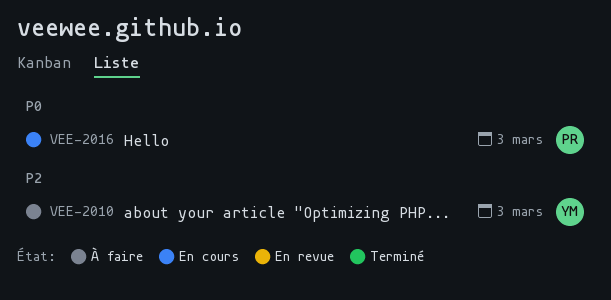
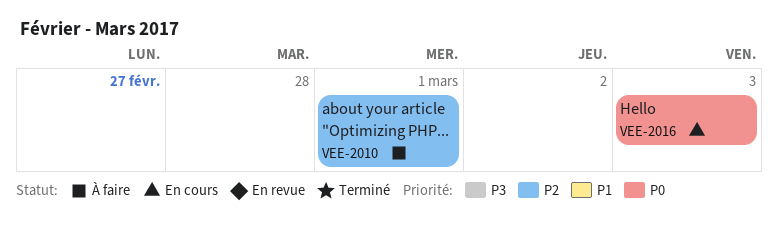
VEE-2010, due: Mar 3 -> Mar 1

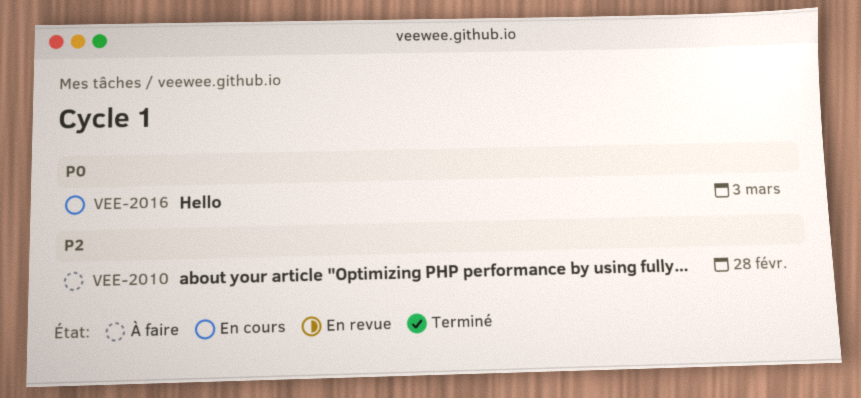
VEE-2010, due: Mar 1 -> Feb 28

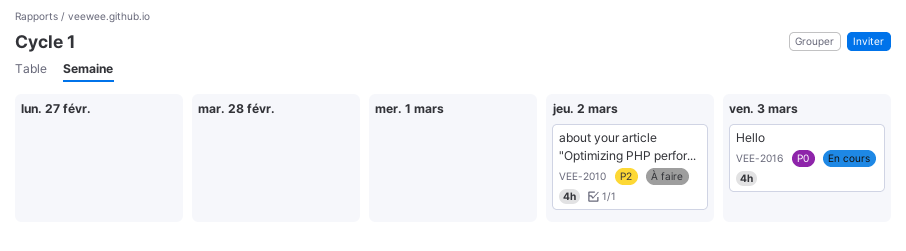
VEE-2010, due: Feb 28 -> Mar 2

